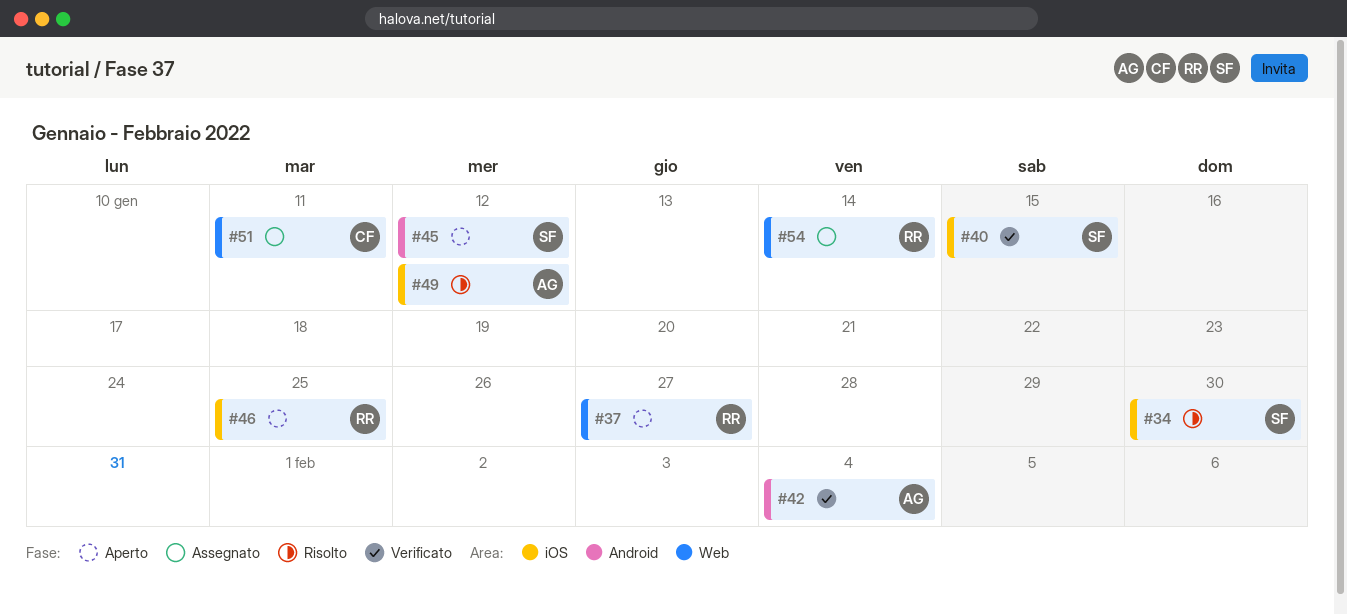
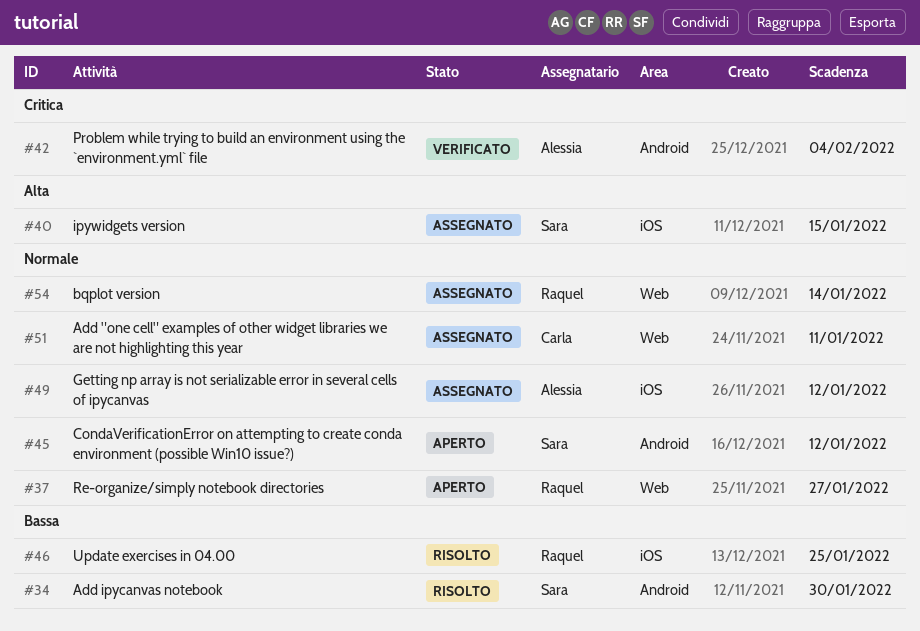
#34, label: iOS -> Android
#40, status: Verificato -> Assegnato
#46, status: Aperto -> Risolto
#49, status: Risolto -> Assegnato

